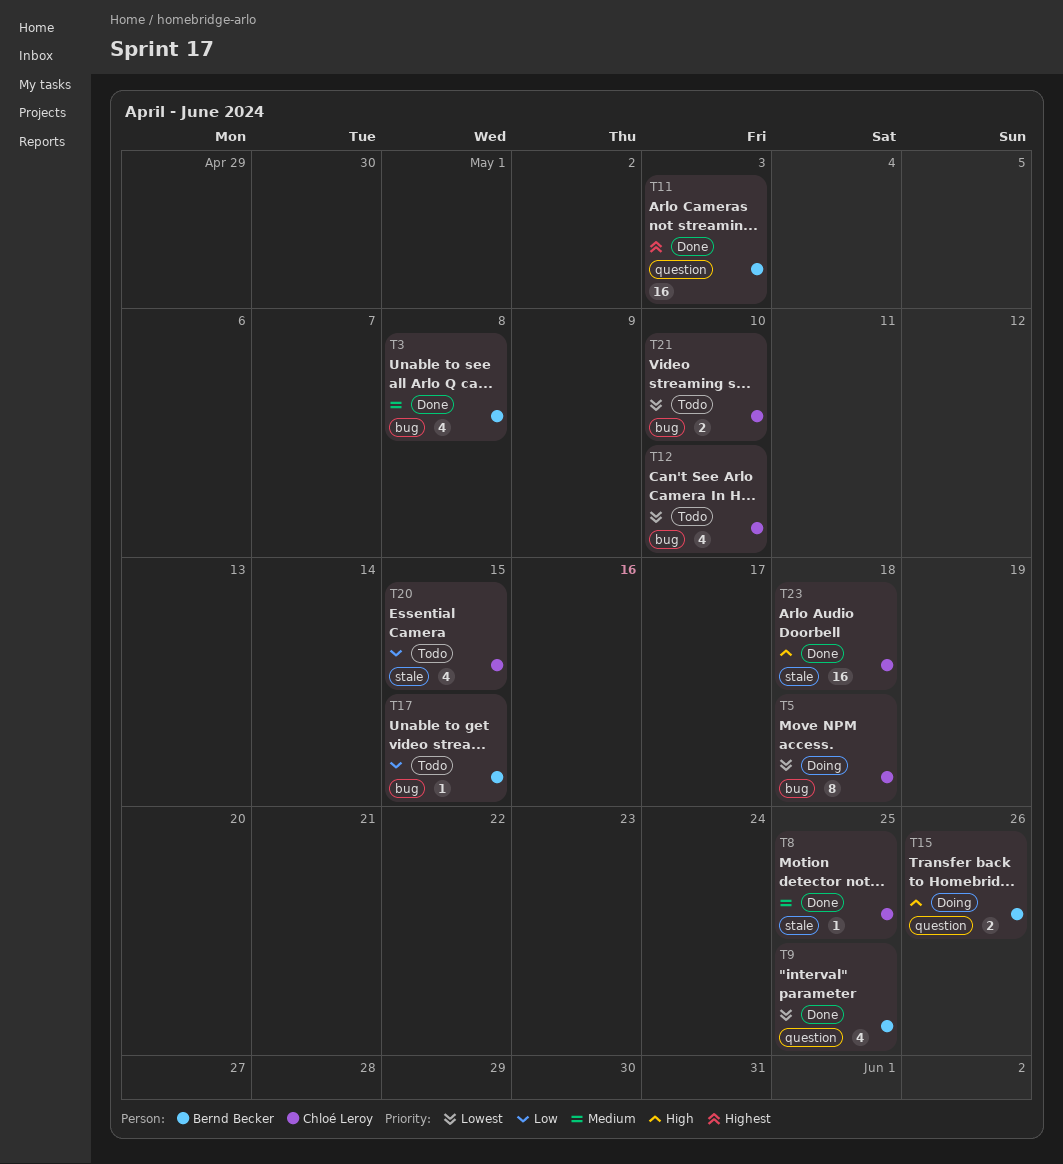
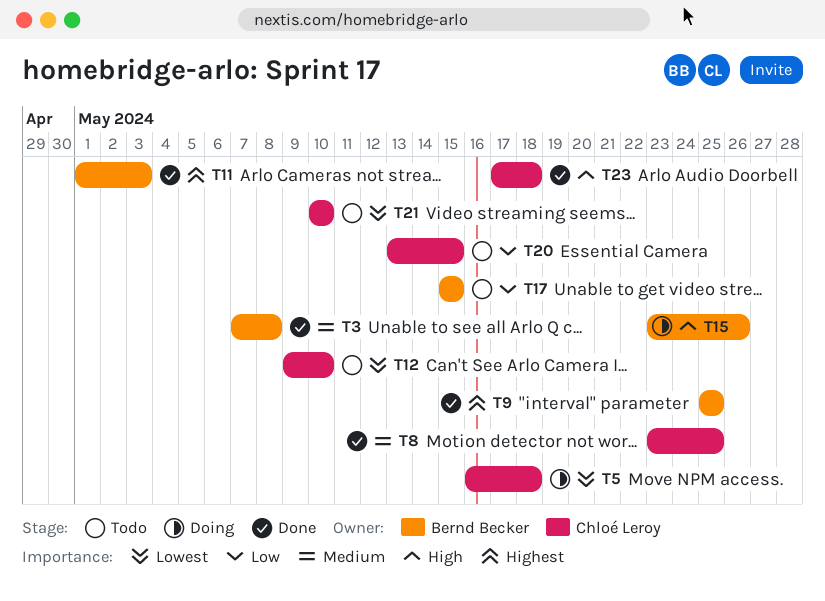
T9, priority: Lowest -> Highest

